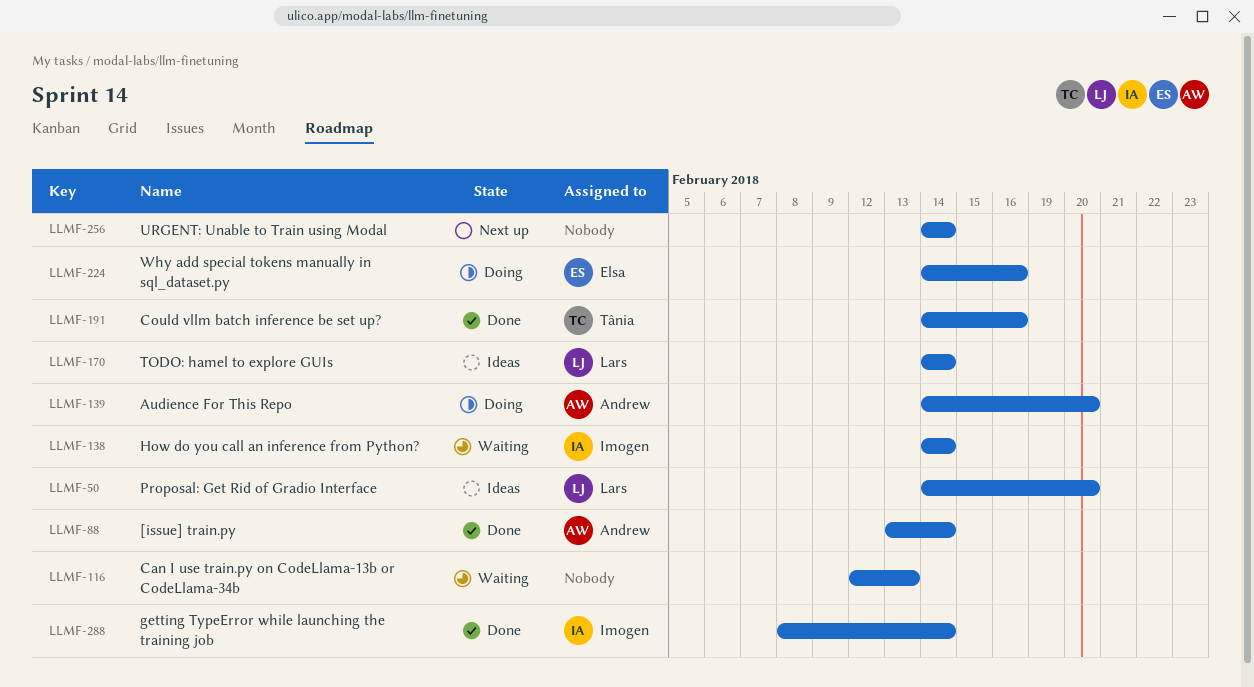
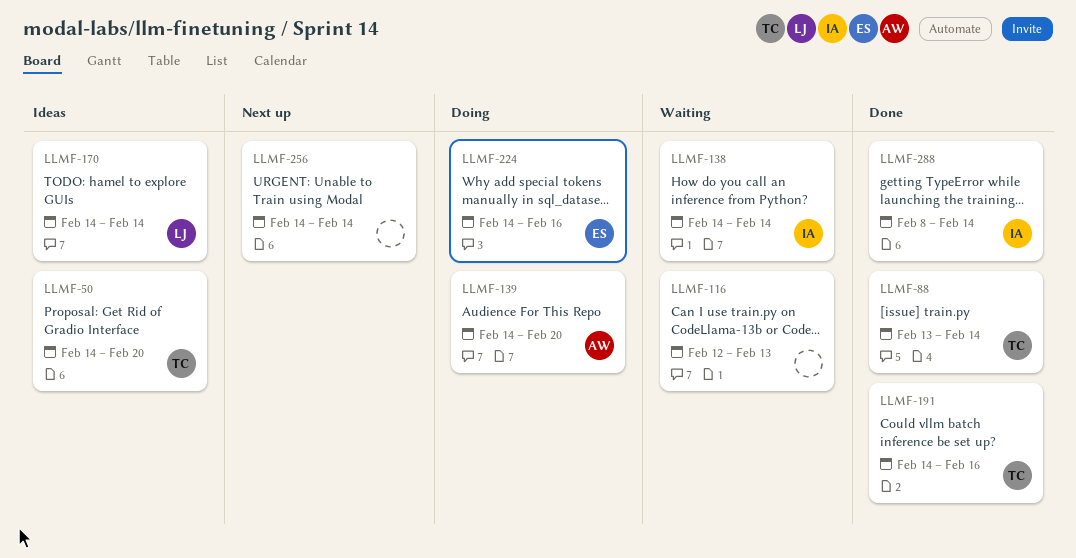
LLMF-50, owner: Lars -> Tânia
LLMF-88, owner: Andrew -> Tânia

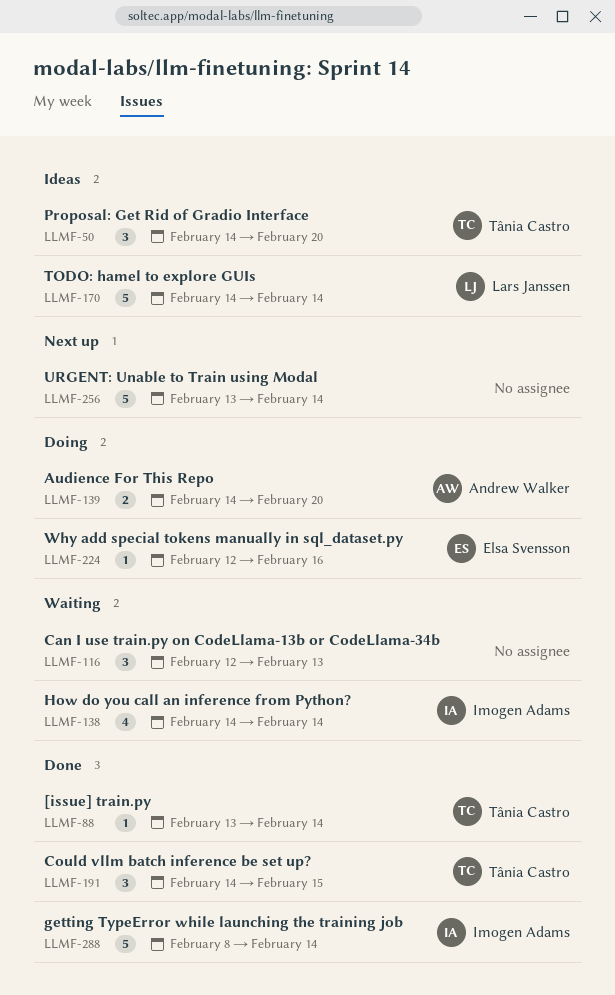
LLMF-191, due: Feb 16 -> Feb 15
LLMF-224, start: Feb 14 -> Feb 12
LLMF-256, start: Feb 14 -> Feb 13

